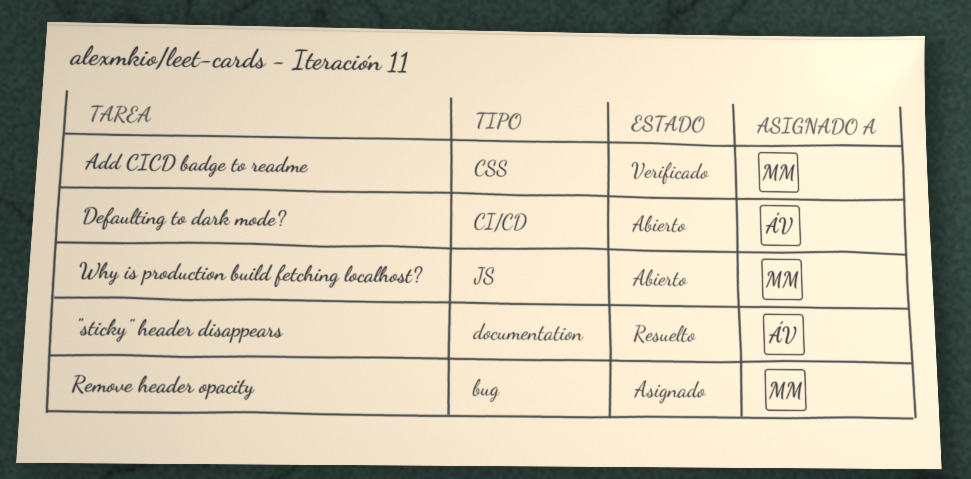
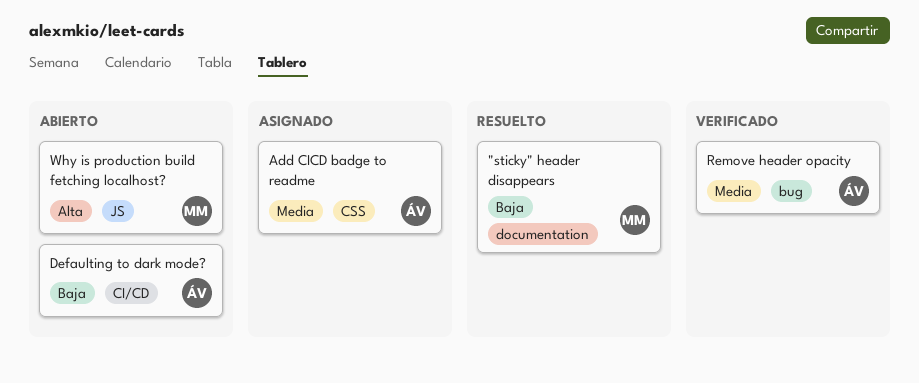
"sticky" header disappears, owner: ÁV -> MM
Add CICD badge to readme, status: Verificado -> Asignado
Add CICD badge to readme, owner: MM -> ÁV
Remove header opacity, status: Asignado -> Verificado
Remove header opacity, owner: MM -> ÁV

